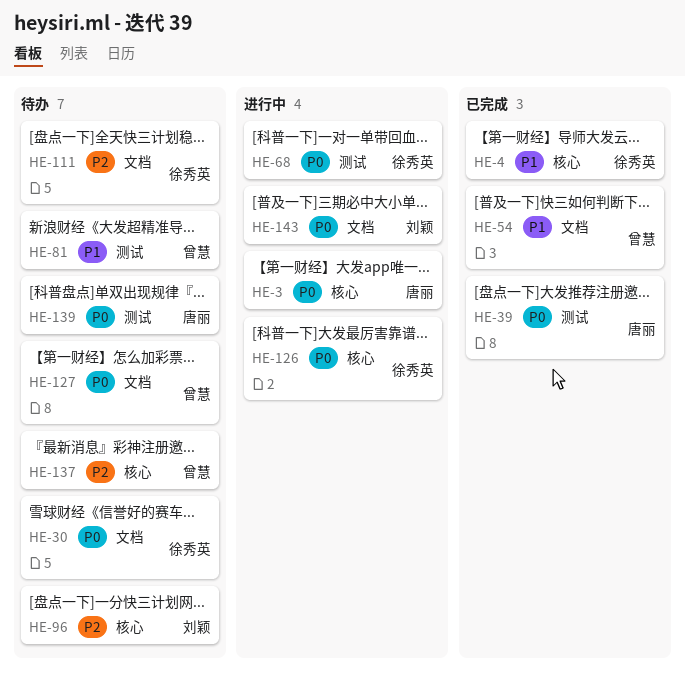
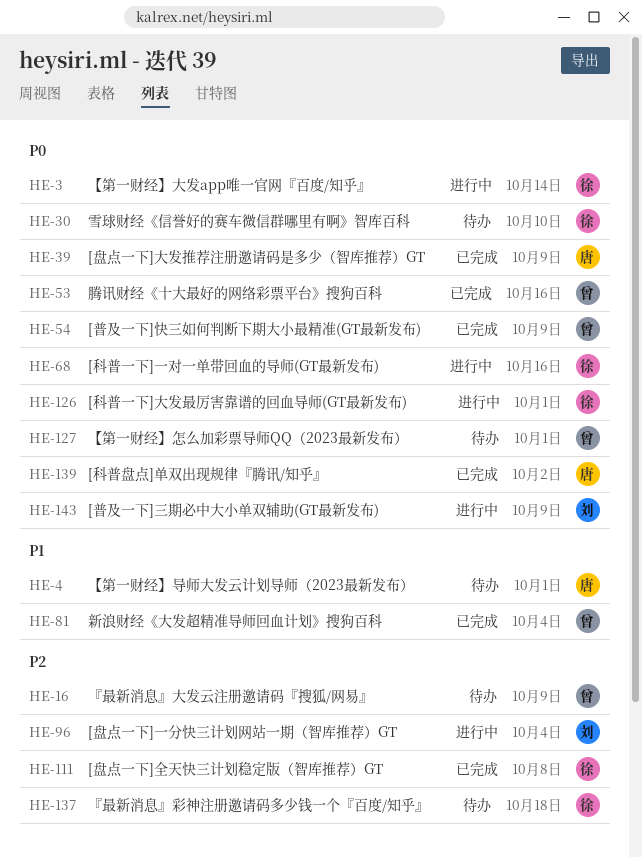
HE-3, owner: 唐丽 -> 徐秀英
HE-4, status: 已完成 -> 待办
HE-4, owner: 徐秀英 -> 唐丽
HE-16: none -> present
HE-53: none -> present
HE-54, priority: P1 -> P0
HE-81, status: 待办 -> 已完成
HE-96, status: 待办 -> 进行中
HE-111, status: 待办 -> 已完成
HE-137, owner: 曾慧 -> 徐秀英
HE-139, status: 待办 -> 已完成

